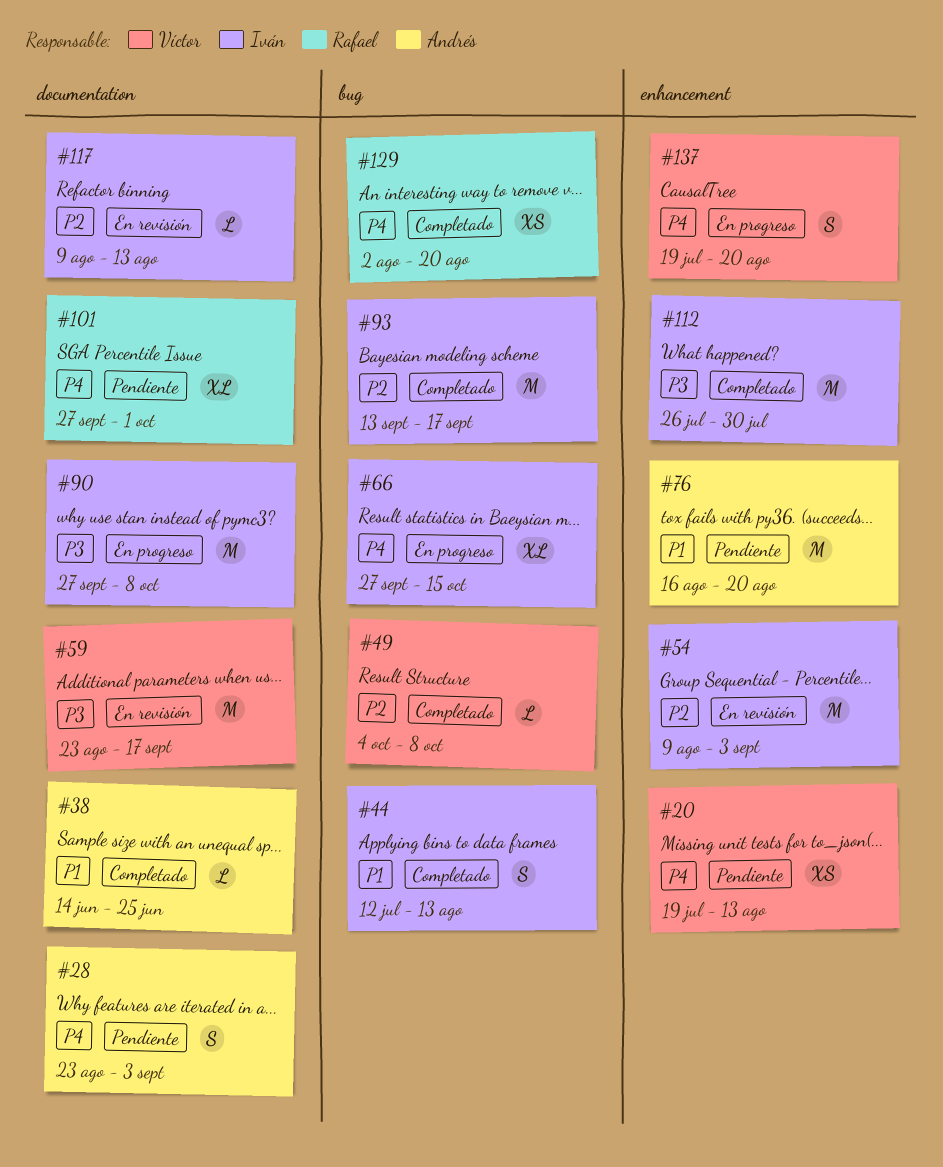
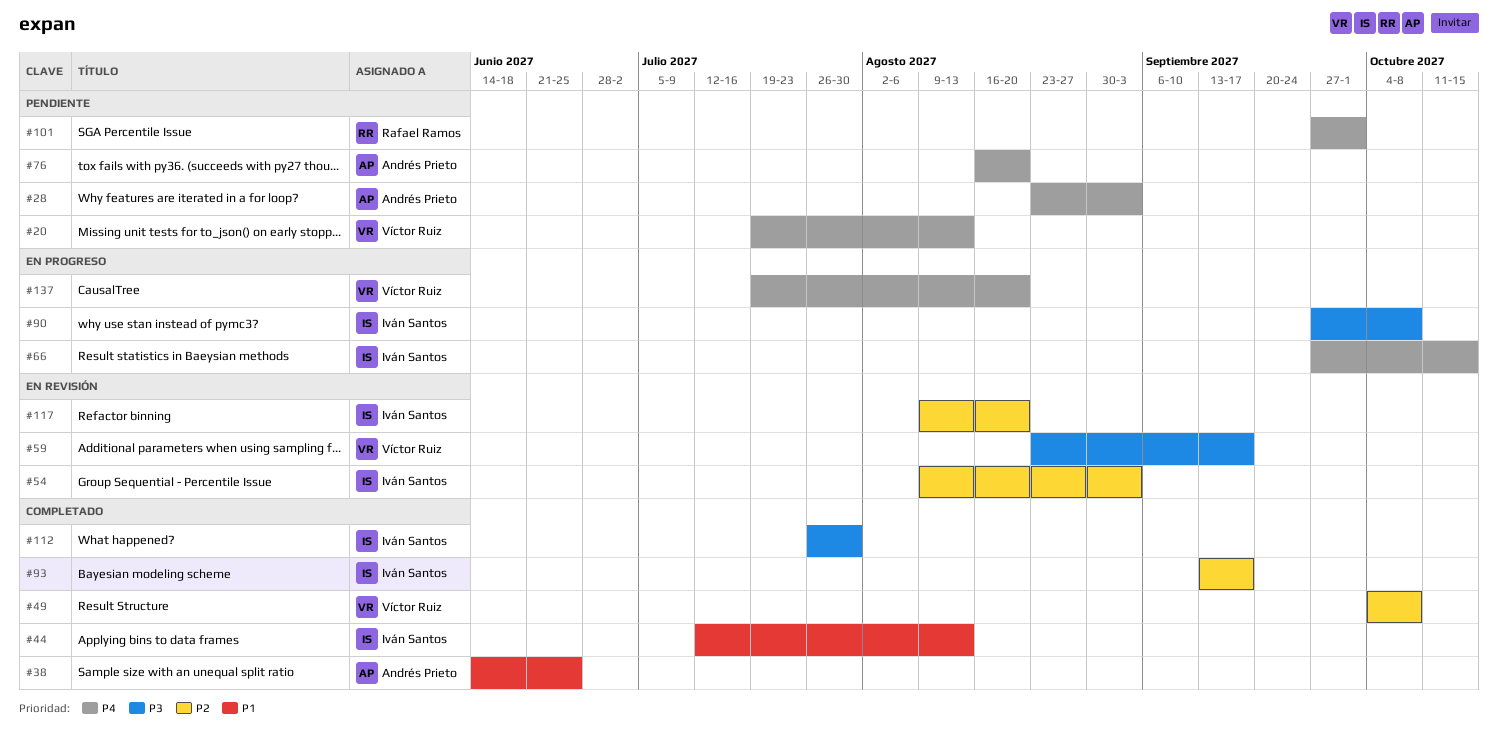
#76, priority: P1 -> P4
#117, due: Aug 13 -> Aug 20
#129: present -> none

